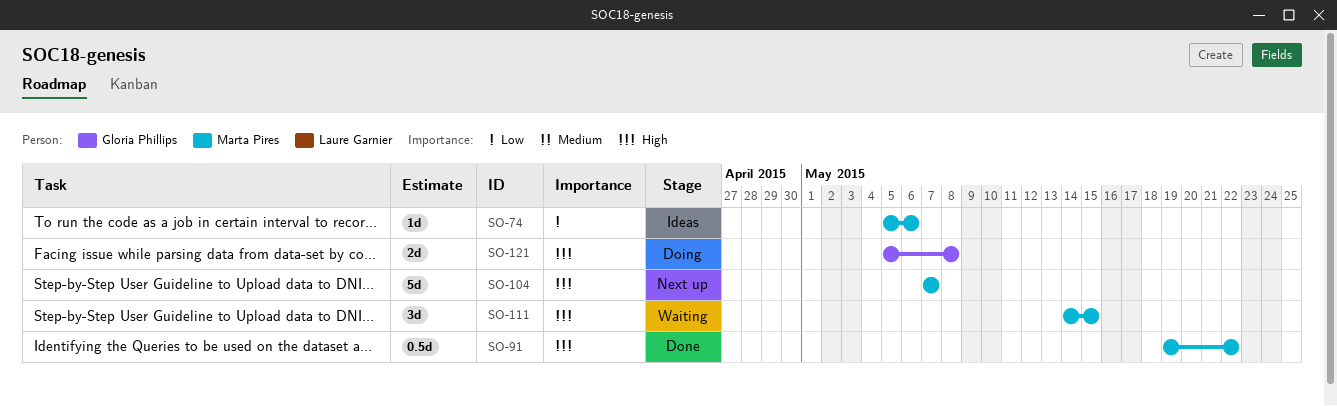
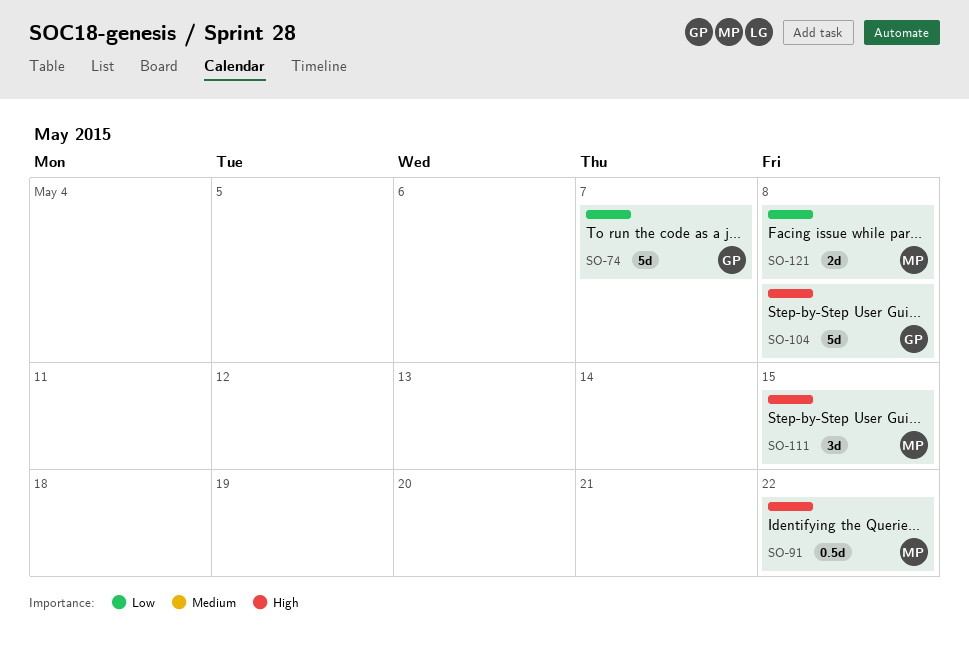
SO-74, owner: Marta Pires -> Gloria Phillips
SO-74, estimate: 1d -> 5d
SO-74, due: May 6 -> May 7
SO-104, owner: Marta Pires -> Gloria Phillips
SO-104, due: May 7 -> May 8
SO-121, owner: Gloria Phillips -> Marta Pires
SO-121, priority: High -> Low

